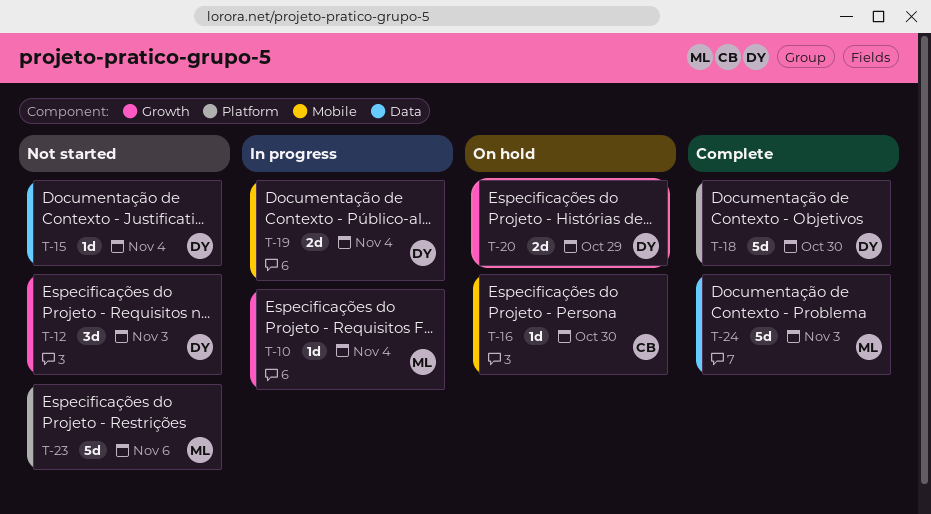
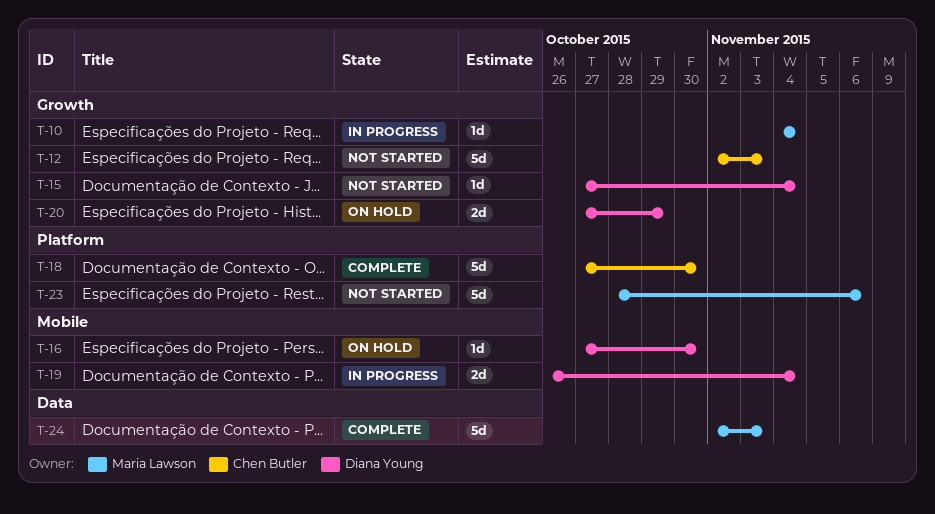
T-12, owner: Diana Young -> Chen Butler
T-12, estimate: 3d -> 5d
T-15, label: Data -> Growth
T-16, owner: Chen Butler -> Diana Young
T-18, owner: Diana Young -> Chen Butler

